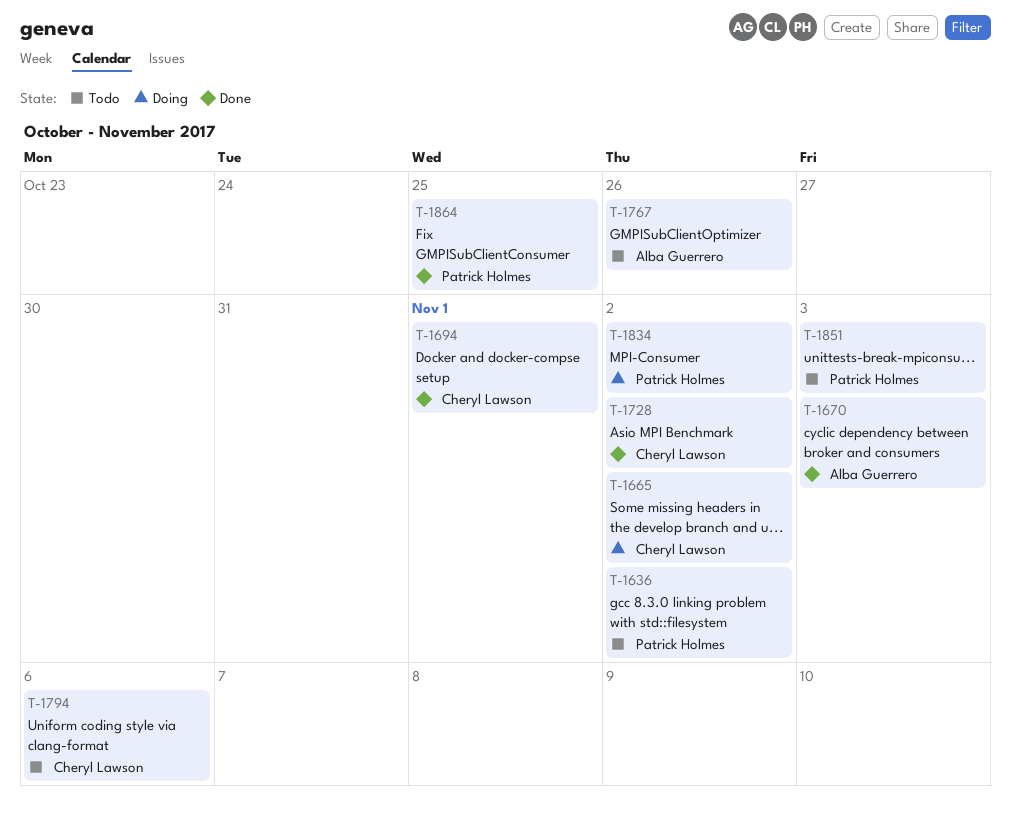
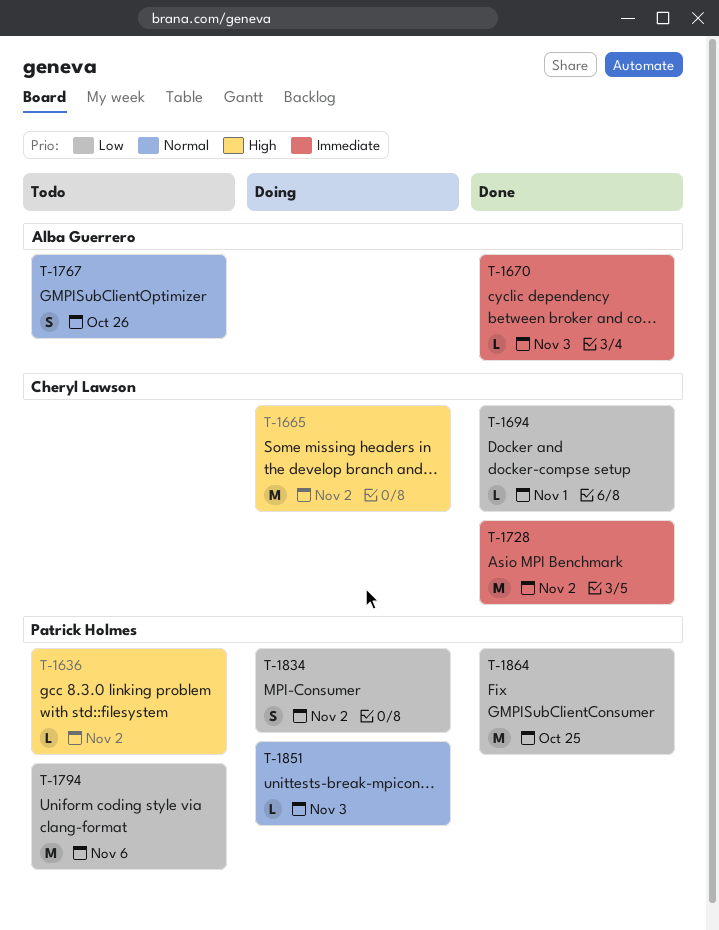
T-1794, owner: Cheryl Lawson -> Patrick Holmes
T-1851, status: Todo -> Doing

